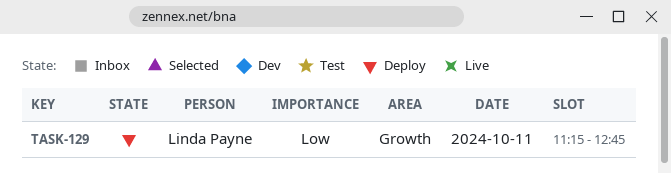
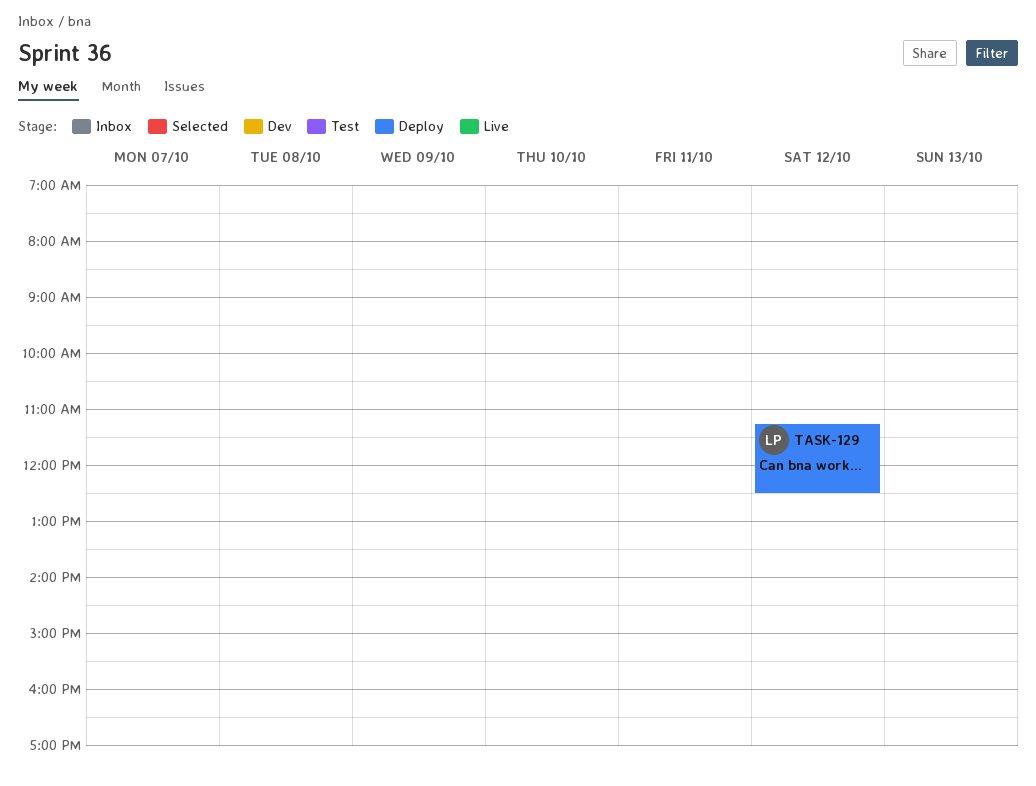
TASK-129, day: Oct 11 -> Oct 12
TASK-129, ends: 12:45 -> 12:30

